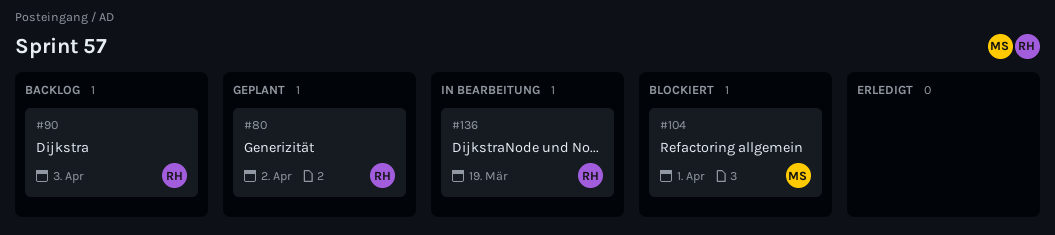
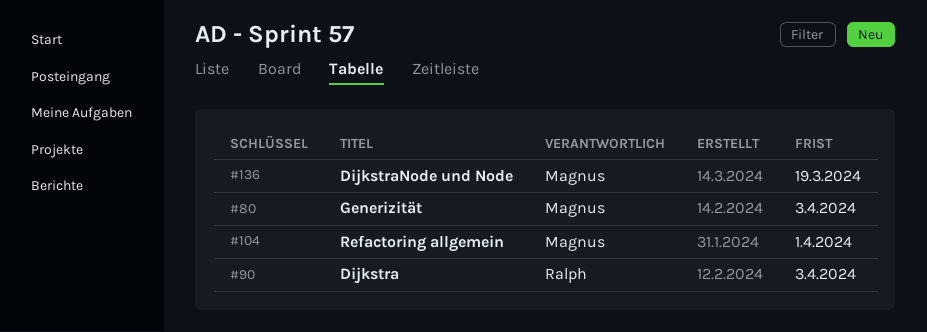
#80, owner: Ralph -> Magnus
#80, due: Apr 2 -> Apr 3
#136, owner: Ralph -> Magnus

